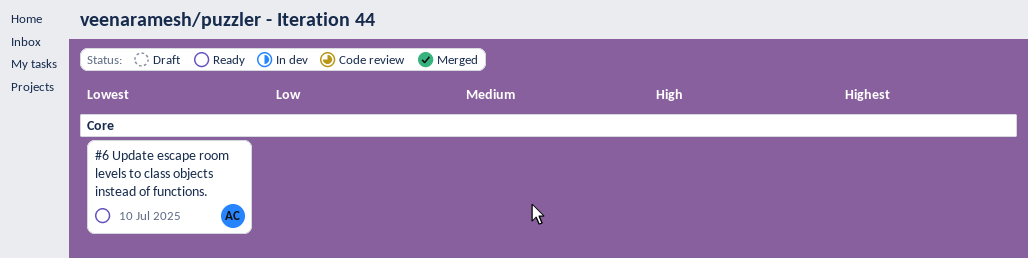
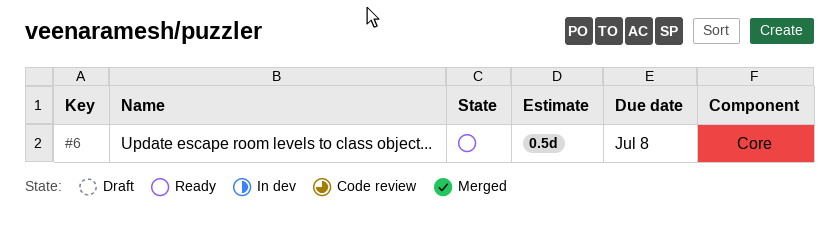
#6, due: Jul 10 -> Jul 8

